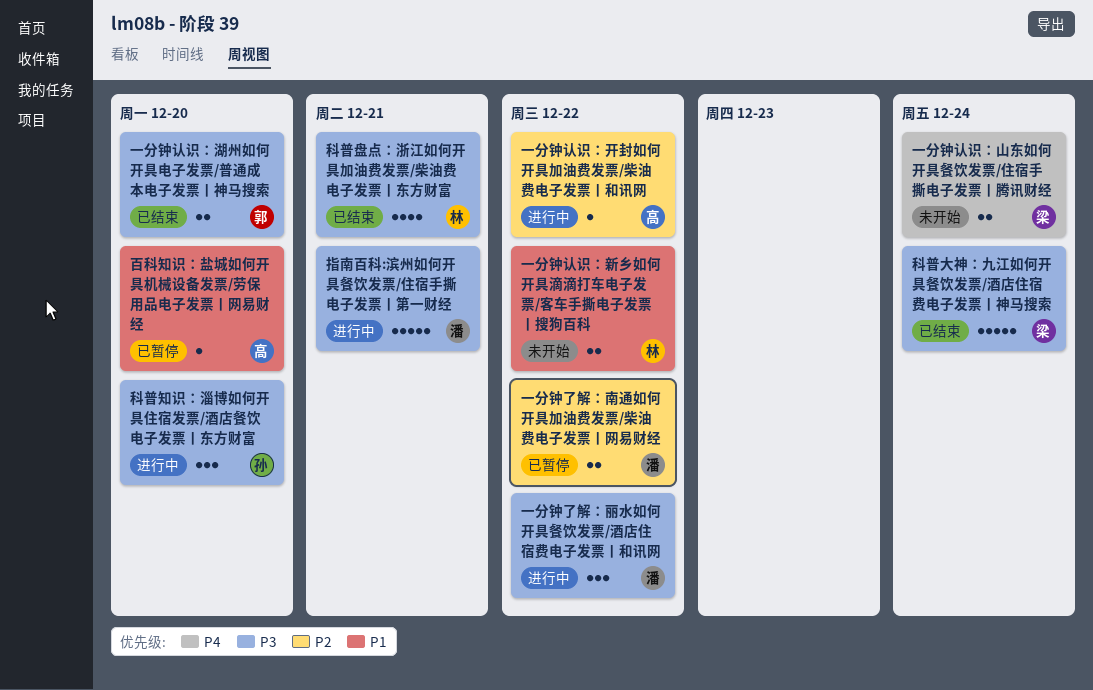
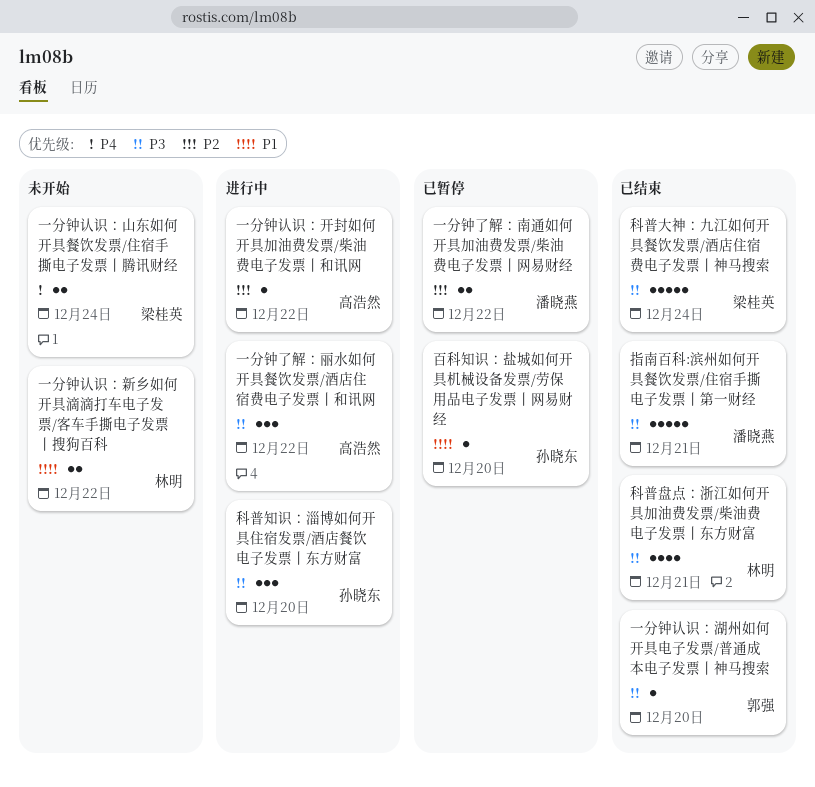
一分钟了解：丽水如何开具餐饮发票/酒店住宿费电子发票丨和讯网, owner: 潘晓燕 -> 高浩然
一分钟认识：湖州如何开具电子发票/普通成本电子发票丨神马搜索, estimate: 2 -> 1
指南百科:滨州如何开具餐饮发票/住宿手撕电子发票丨第一财经, status: 进行中 -> 已结束
百科知识：盐城如何开具机械设备发票/劳保用品电子发票丨网易财经, owner: 高浩然 -> 孙晓东

